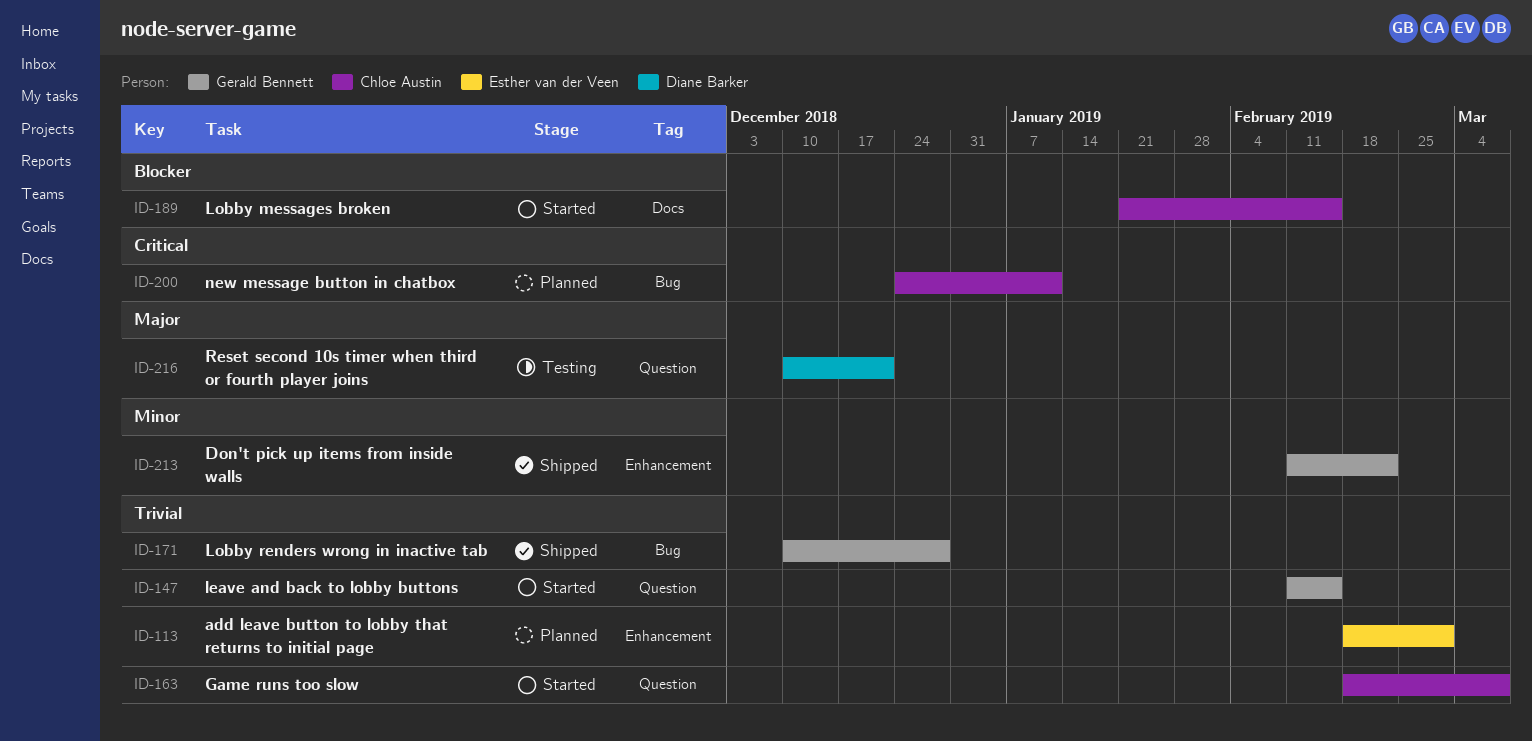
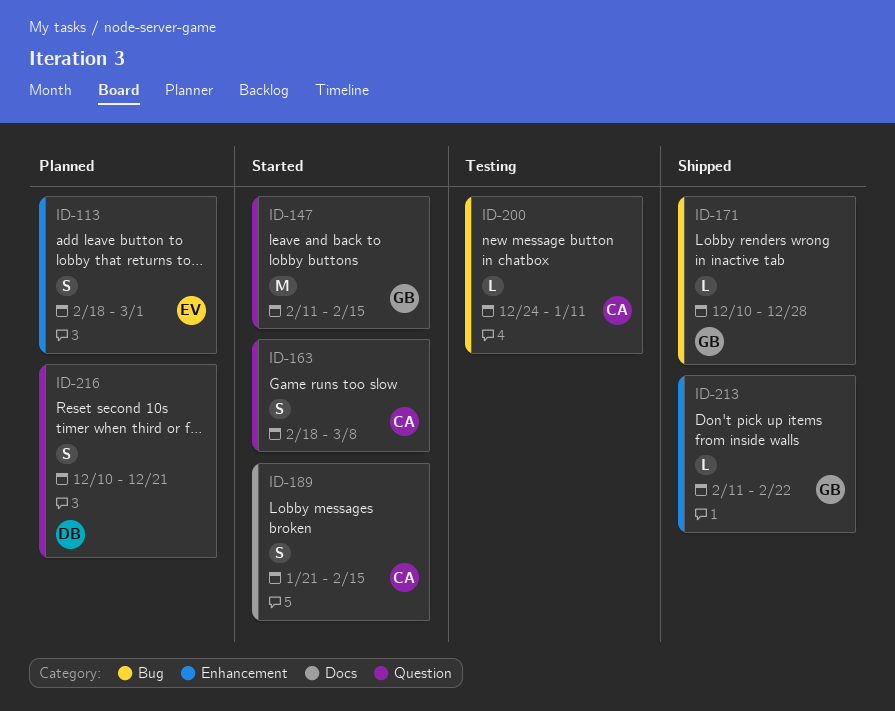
ID-200, status: Planned -> Testing
ID-216, status: Testing -> Planned

